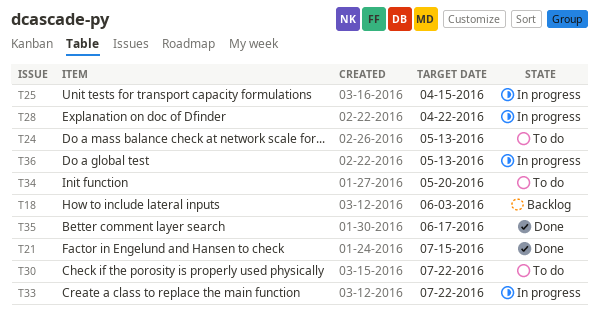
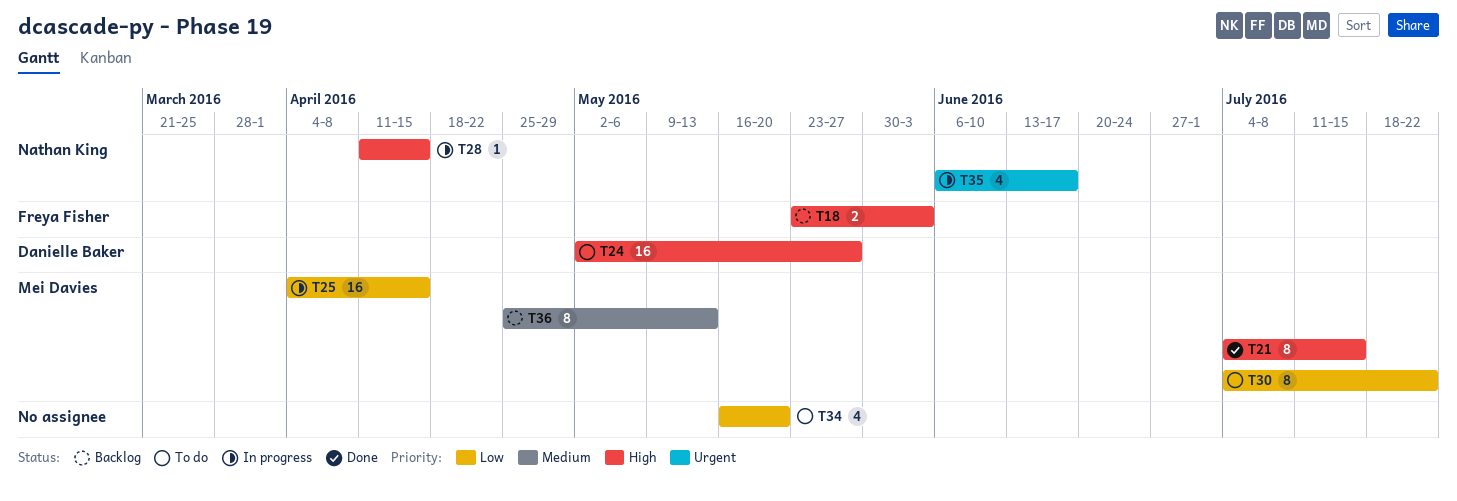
T24, due: May 13 -> May 27
T28, due: Apr 22 -> Apr 15
T33: present -> none
T35, status: Done -> In progress
T36, status: In progress -> Backlog

